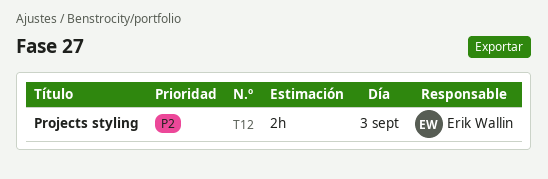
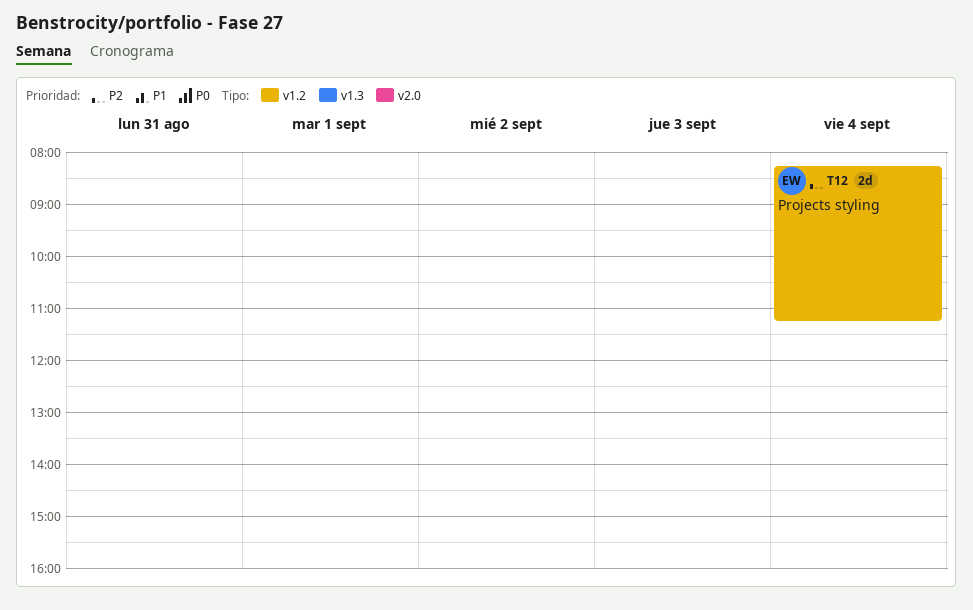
T12, estimate: 2h -> 2d
T12, day: Sep 3 -> Sep 4

